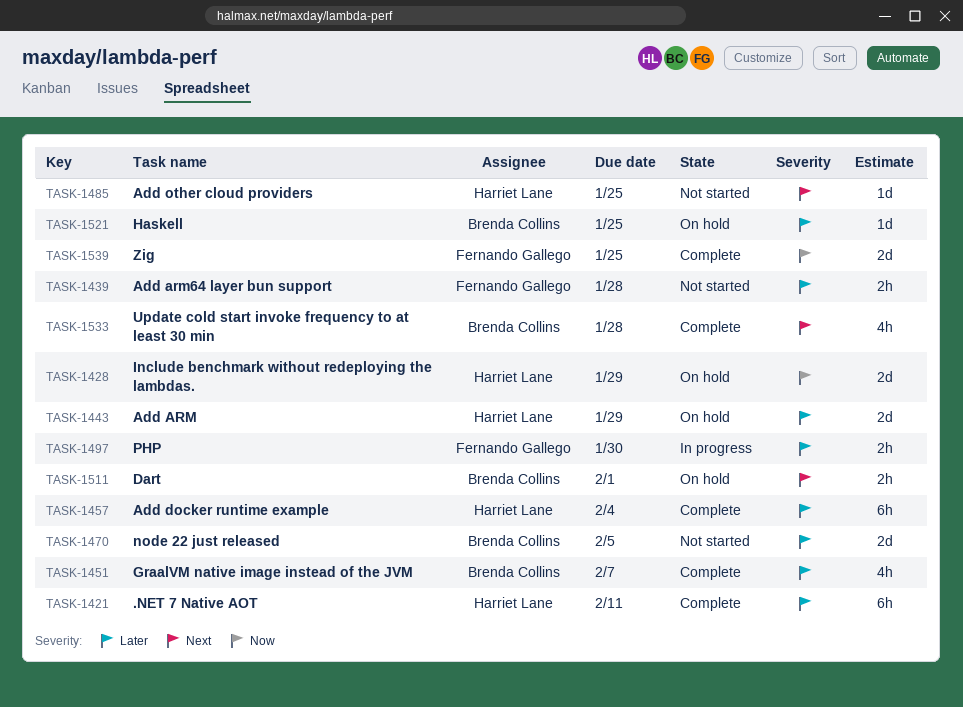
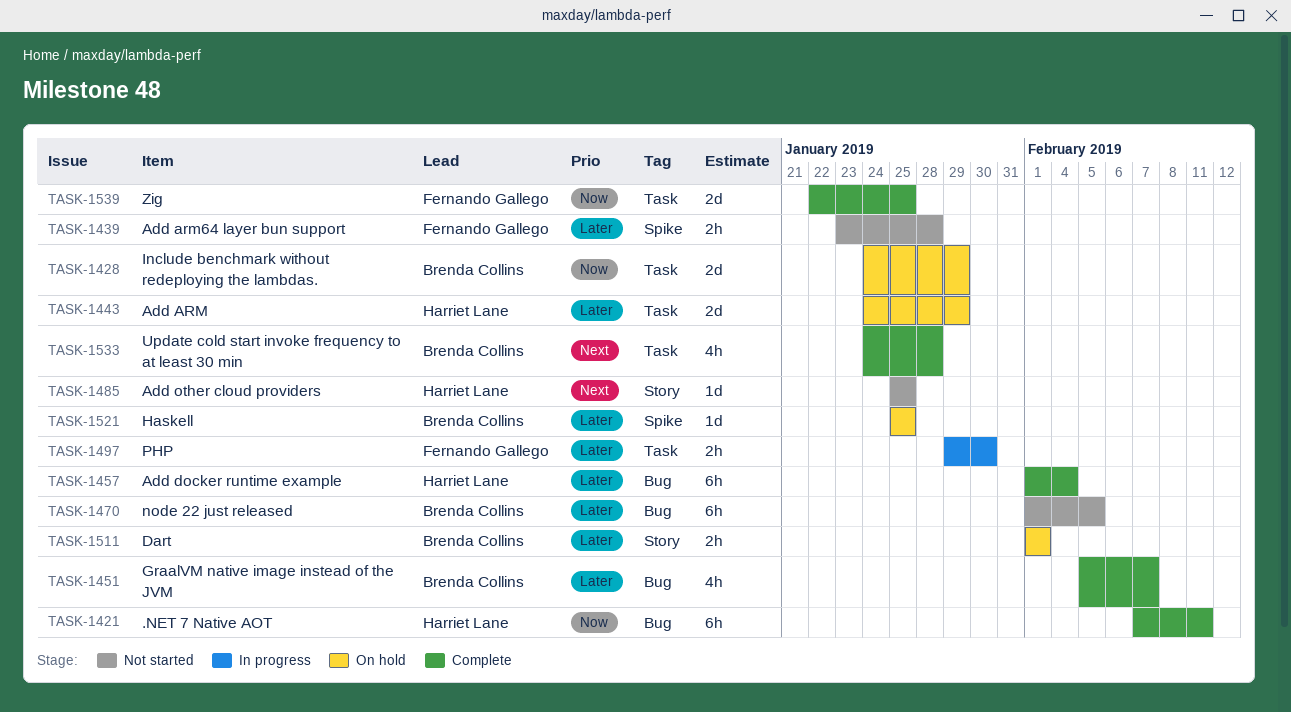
TASK-1421, priority: Later -> Now
TASK-1428, owner: Harriet Lane -> Brenda Collins
TASK-1470, estimate: 2d -> 6h
TASK-1511, priority: Next -> Later

